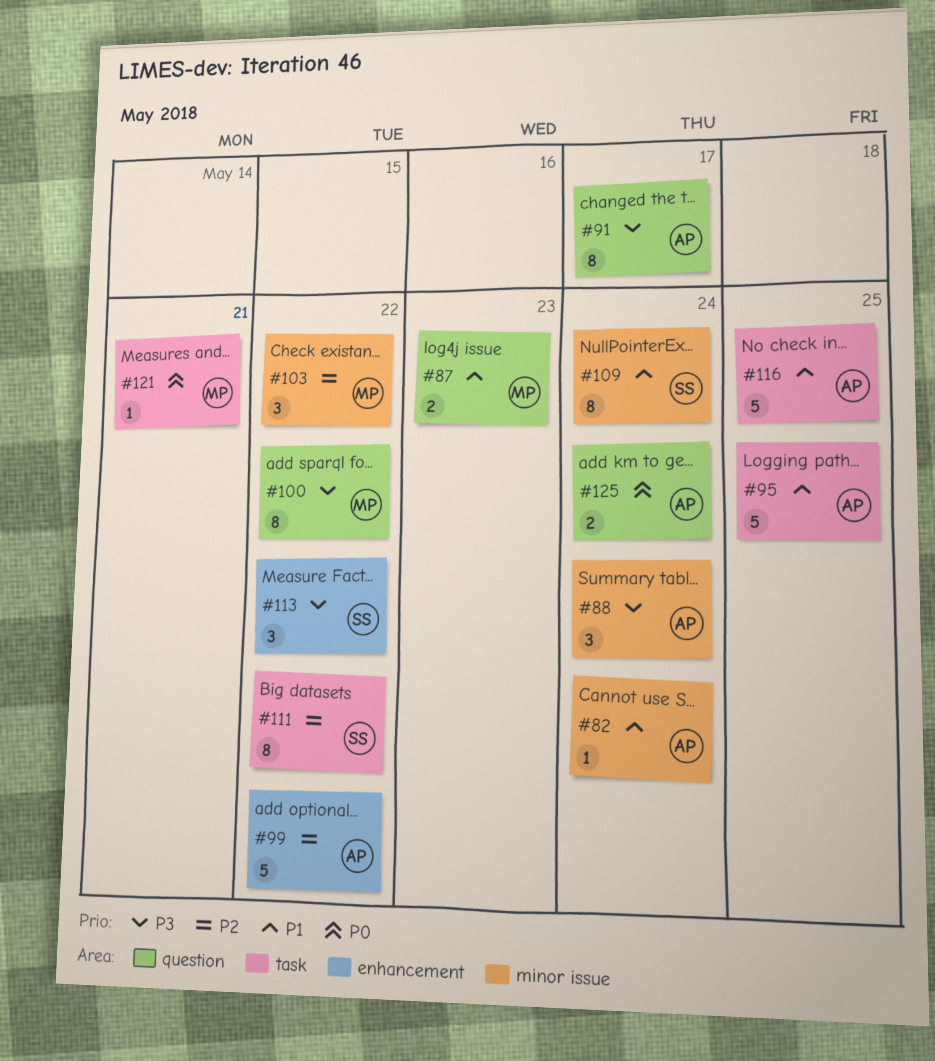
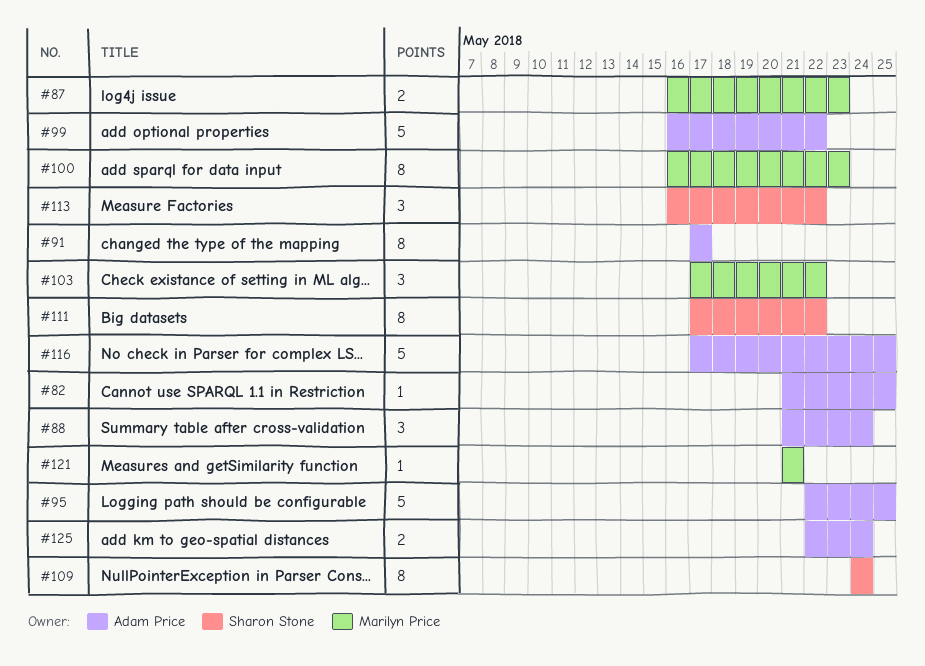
#82, due: May 24 -> May 25
#100, due: May 22 -> May 23

